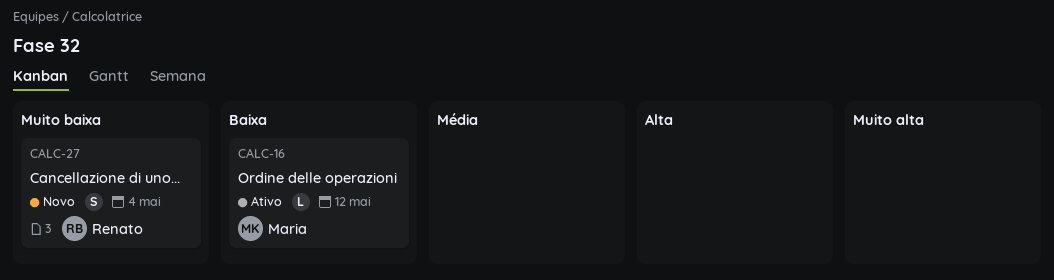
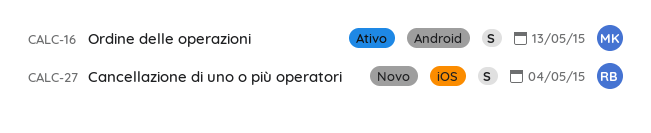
CALC-16, estimate: L -> S
CALC-16, due: May 12 -> May 13

